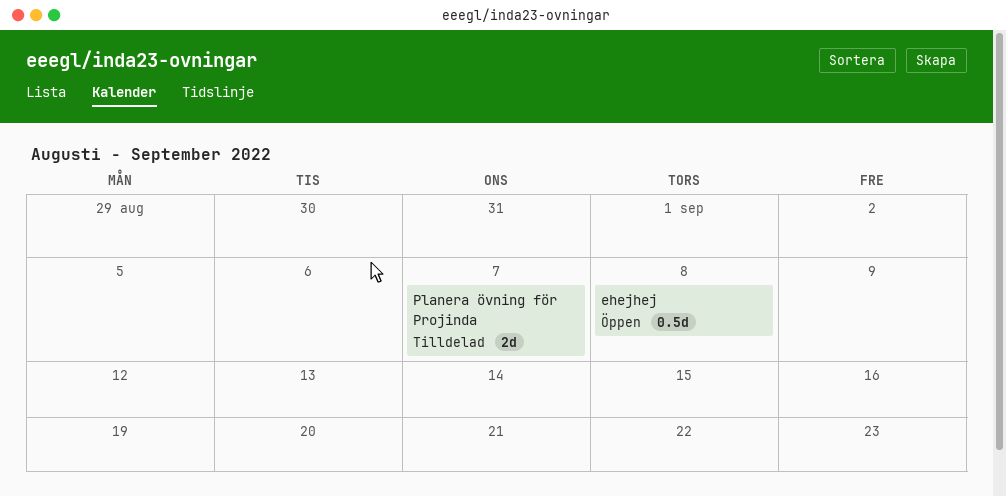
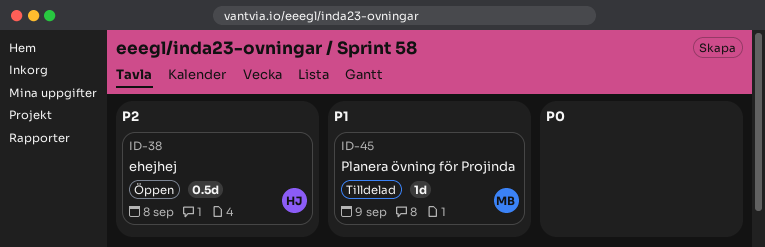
Planera övning för Projinda, estimate: 2d -> 1d
Planera övning för Projinda, due: Sep 7 -> Sep 9

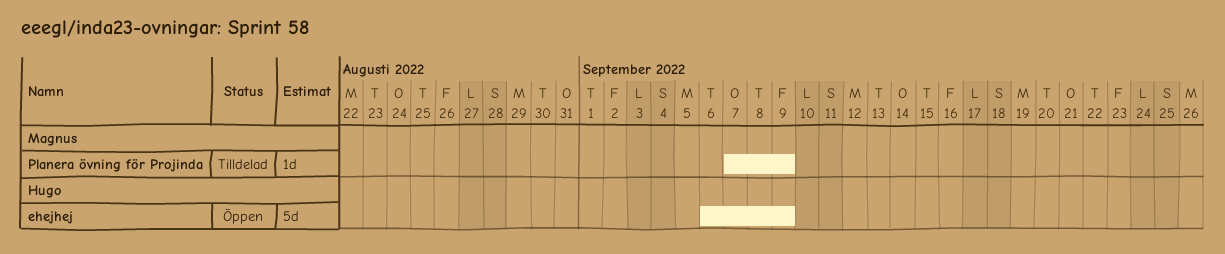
ehejhej, estimate: 0.5d -> 5d
ehejhej, due: Sep 8 -> Sep 9

